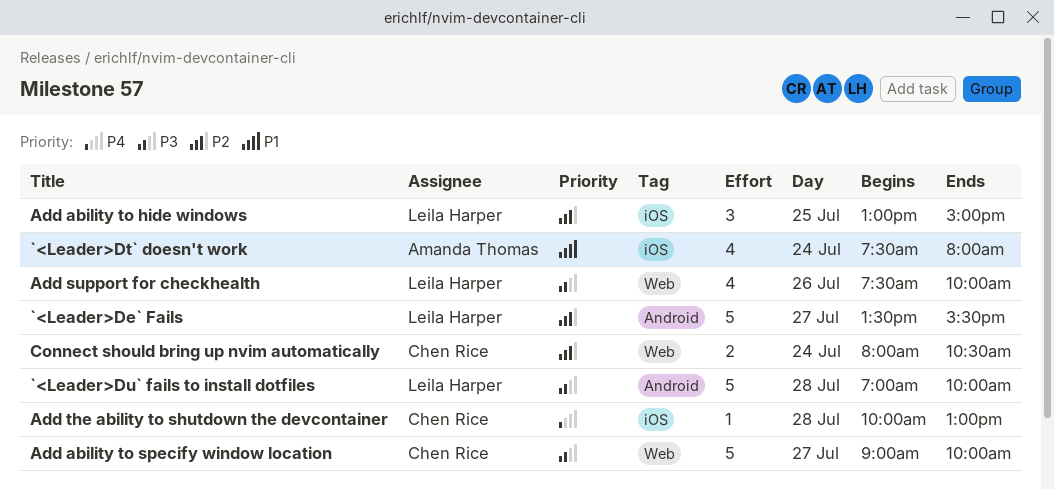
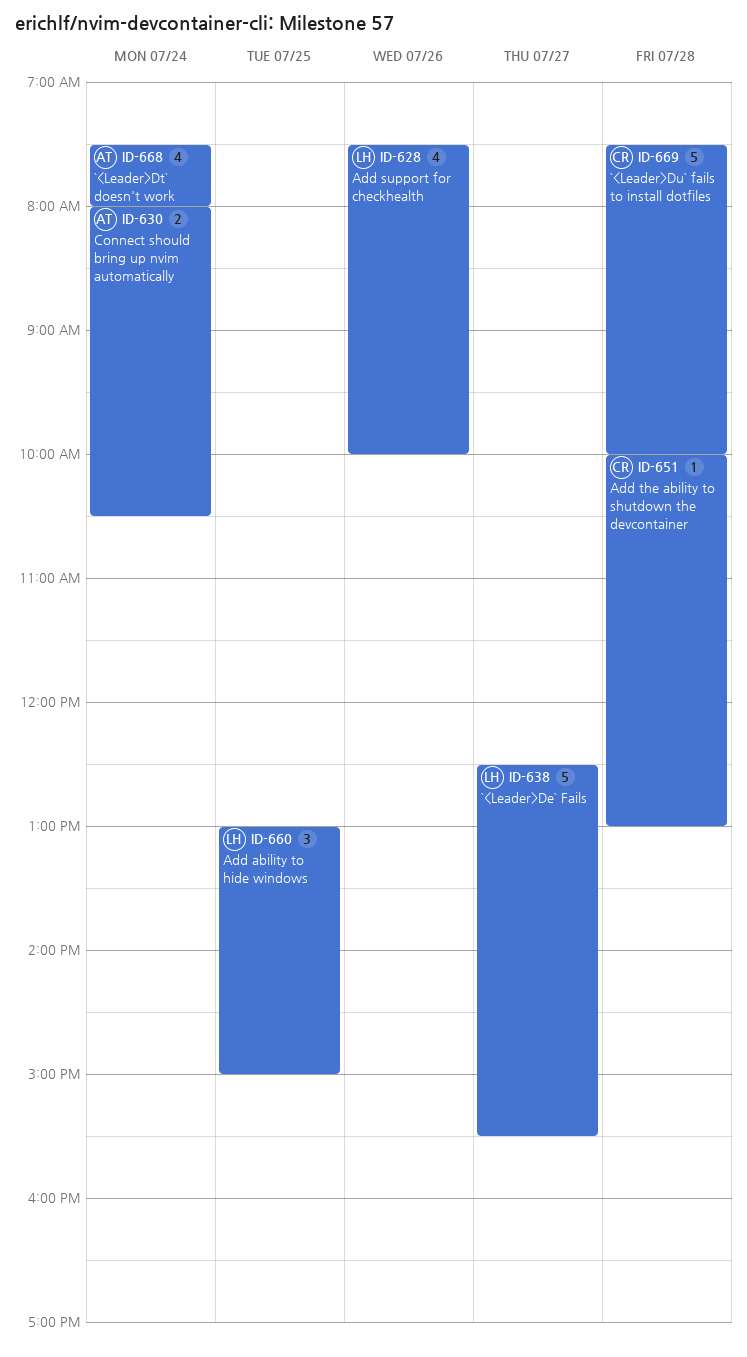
`<Leader>De` Fails, begins: 13:30 -> 12:30
`<Leader>Du` fails to install dotfiles, owner: Leila Harper -> Chen Rice
`<Leader>Du` fails to install dotfiles, begins: 07:00 -> 07:30
Add ability to specify window location: present -> none
Connect should bring up nvim automatically, owner: Chen Rice -> Amanda Thomas

